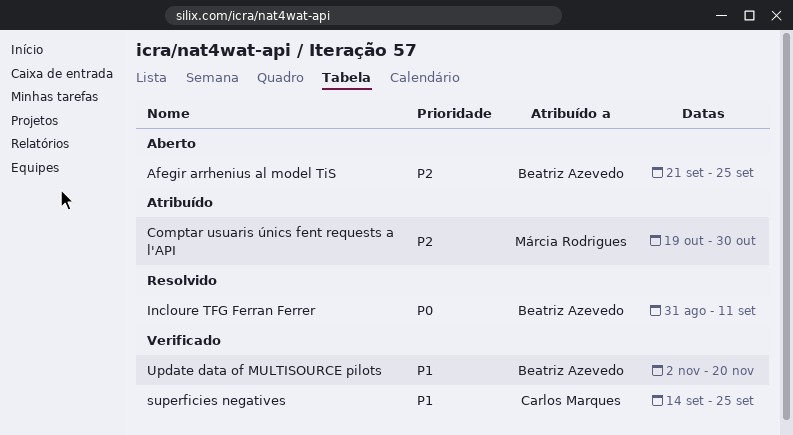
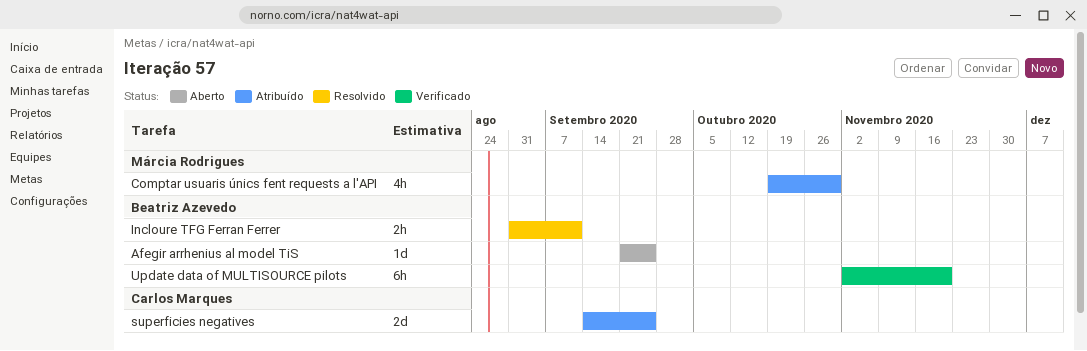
superficies negatives, status: Verificado -> Atribuído

